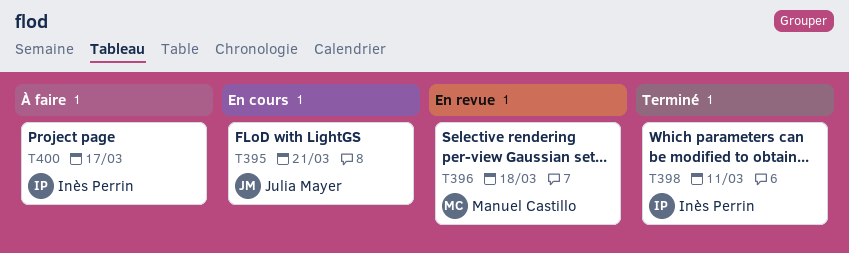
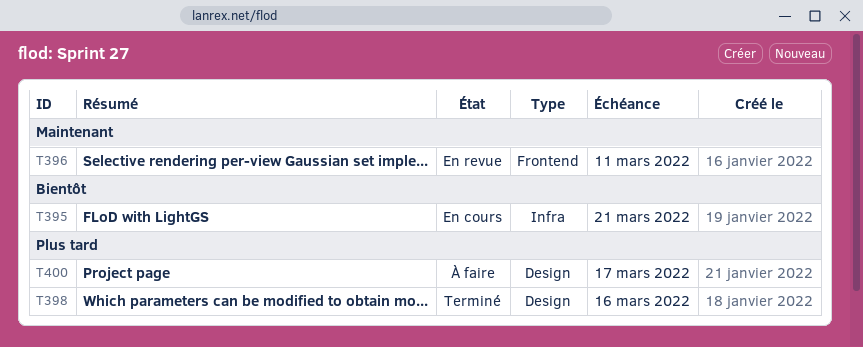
T396, due: Mar 18 -> Mar 11
T398, due: Mar 11 -> Mar 16

